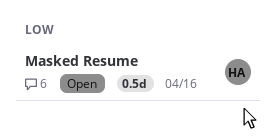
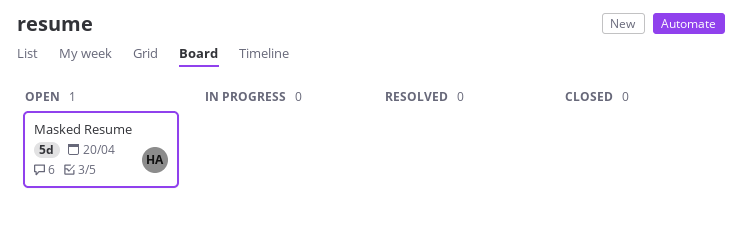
Masked Resume, estimate: 0.5d -> 5d
Masked Resume, due: Apr 16 -> Apr 20

